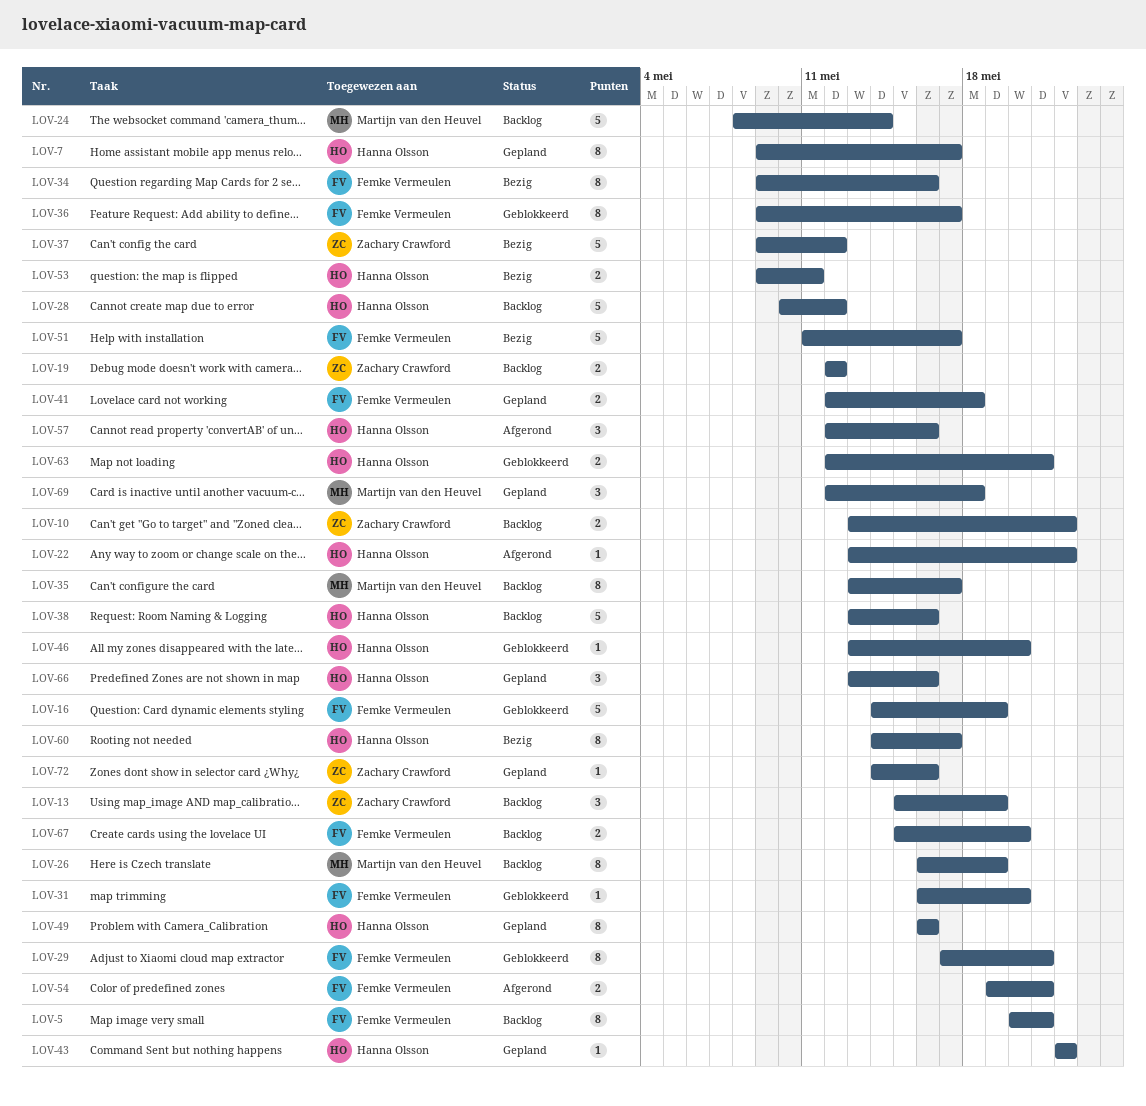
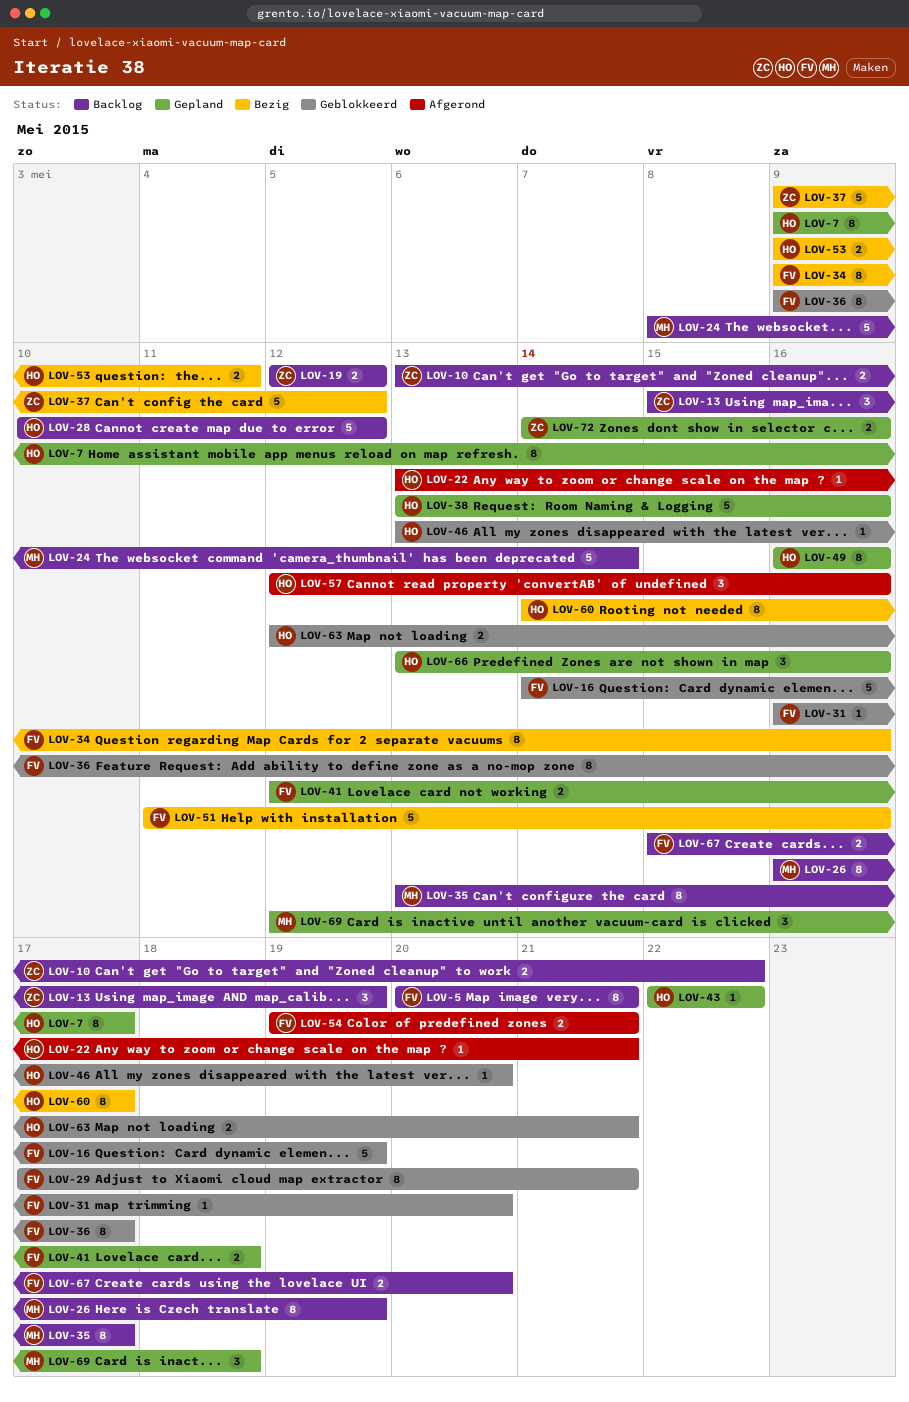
LOV-22, due: May 22 -> May 21
LOV-38, status: Backlog -> Gepland
LOV-51, due: May 17 -> May 16
LOV-72, estimate: 1 -> 2

